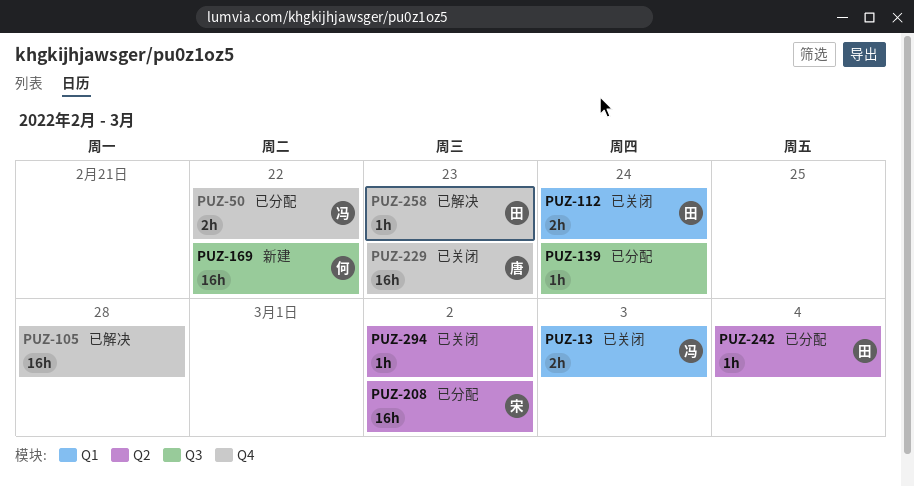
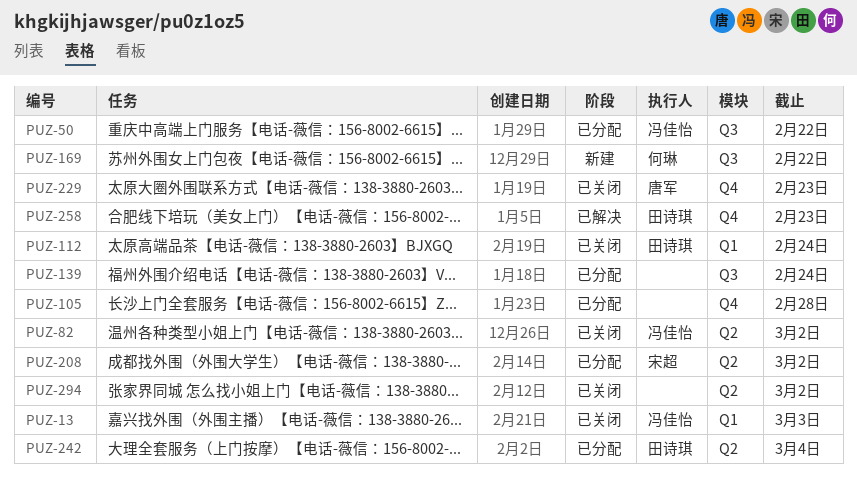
PUZ-50, label: Q4 -> Q3
PUZ-82: none -> present
PUZ-105, status: 已解决 -> 已分配

